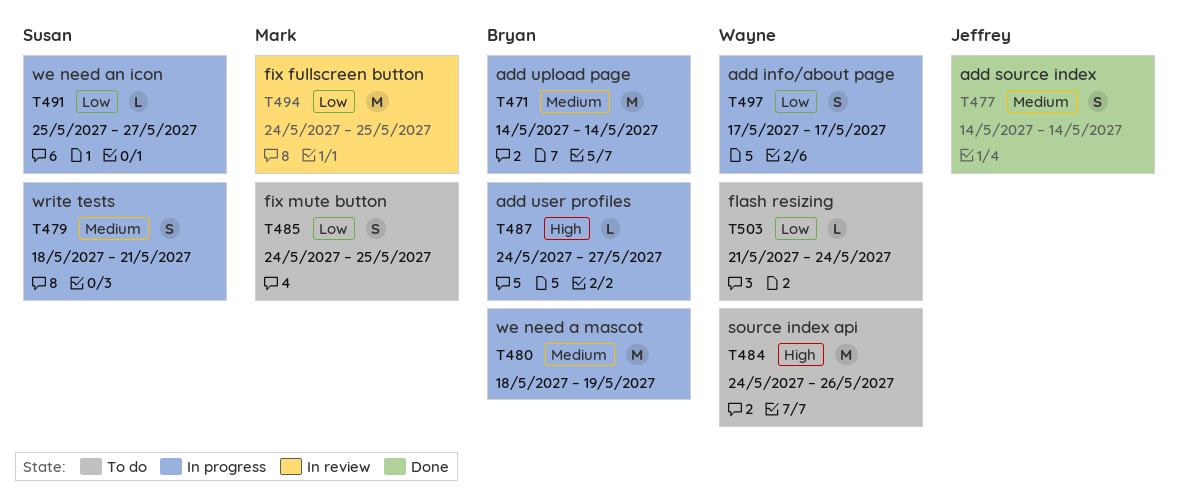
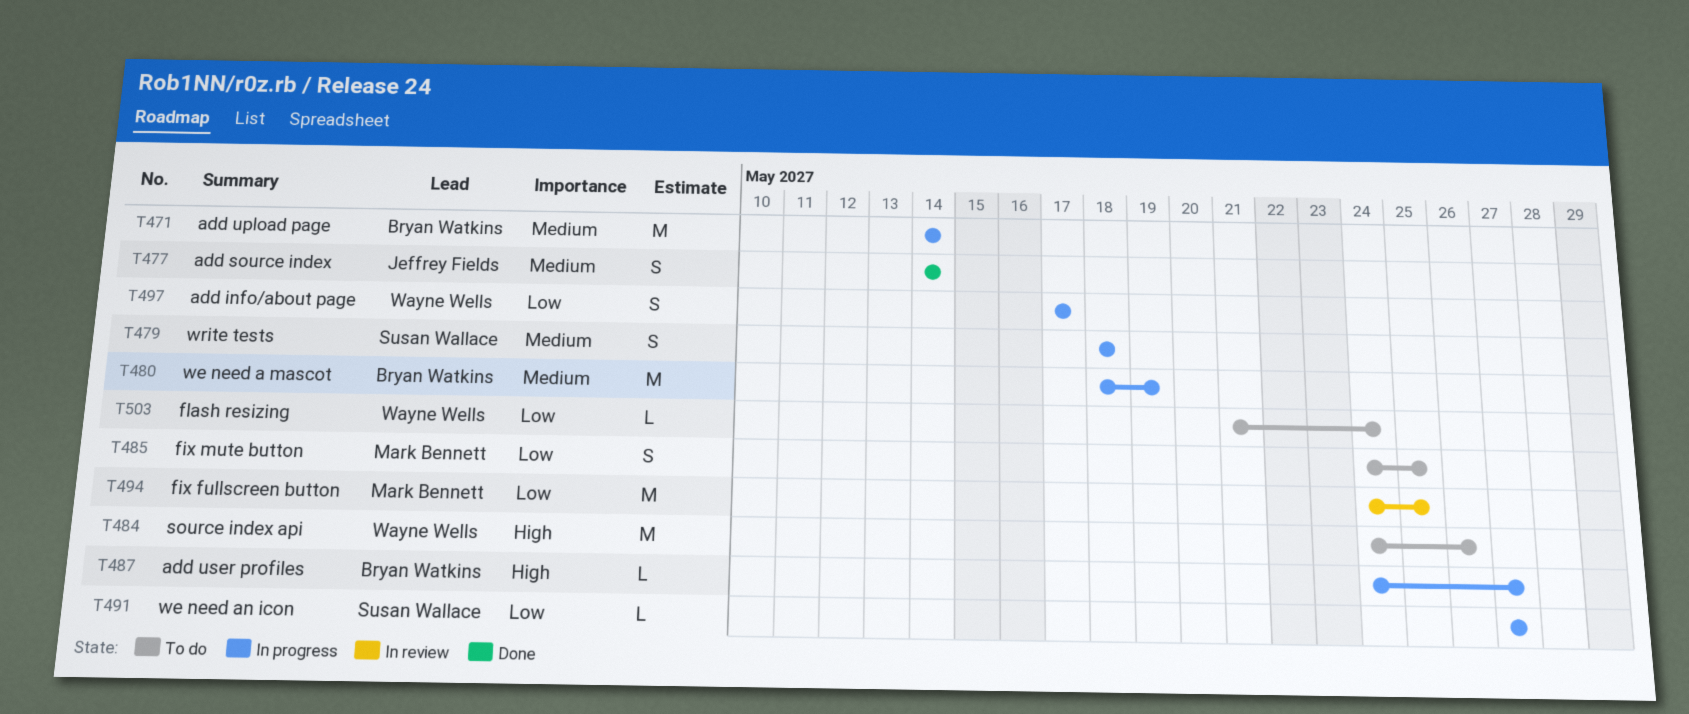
T479, due: May 21 -> May 18
T491, start: May 25 -> May 27

